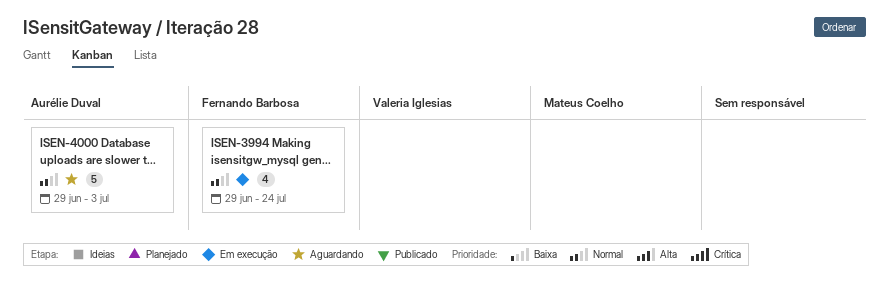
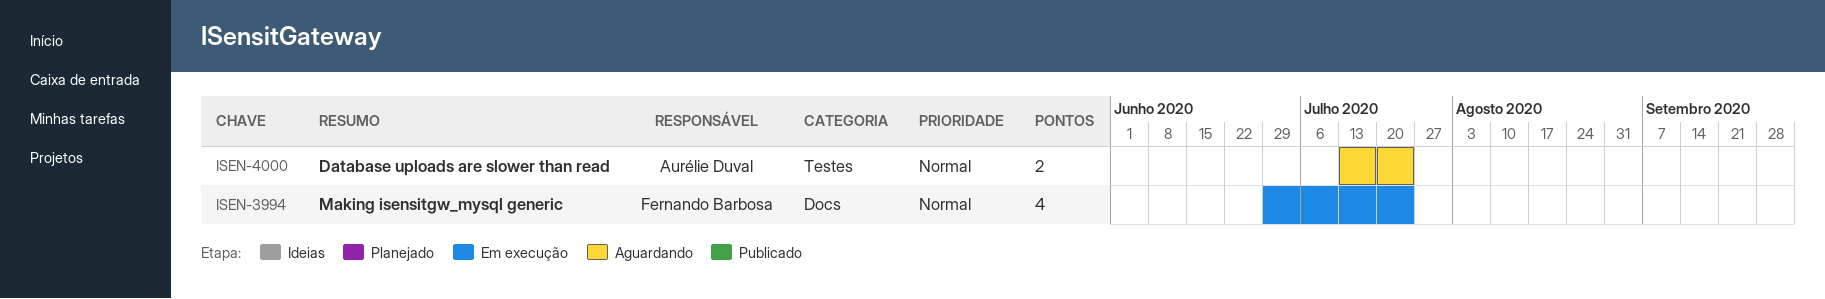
ISEN-4000, estimate: 5 -> 2
ISEN-4000, start: Jun 29 -> Jul 13
ISEN-4000, due: Jul 3 -> Jul 24

